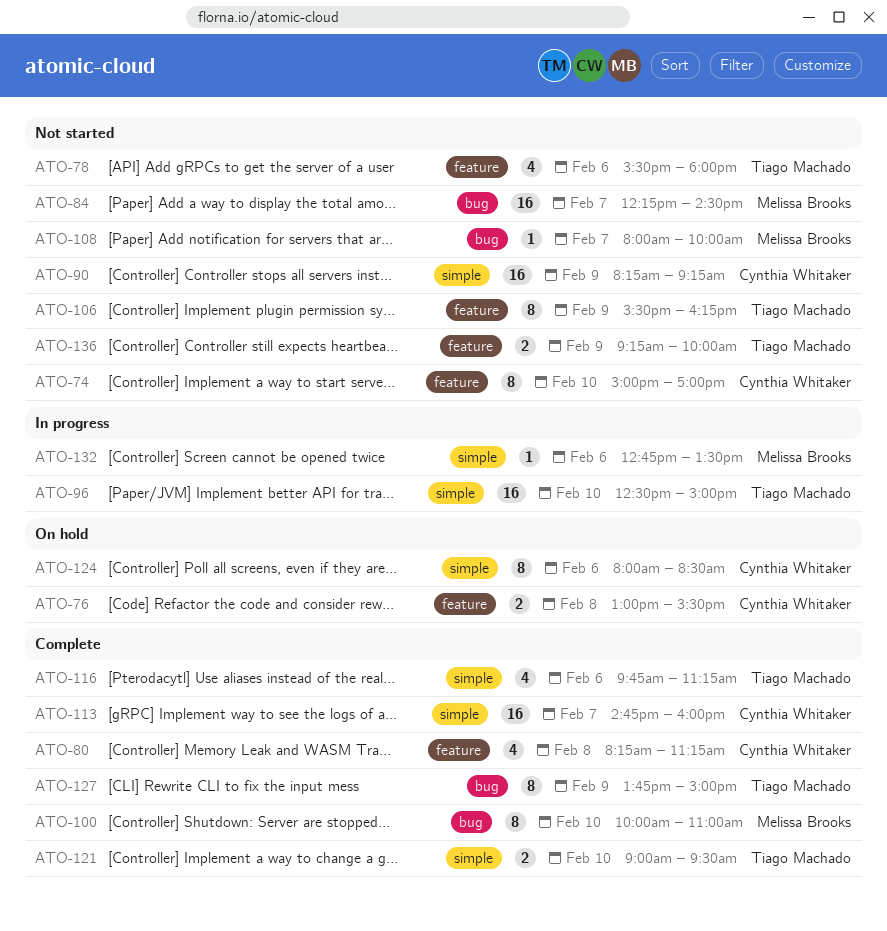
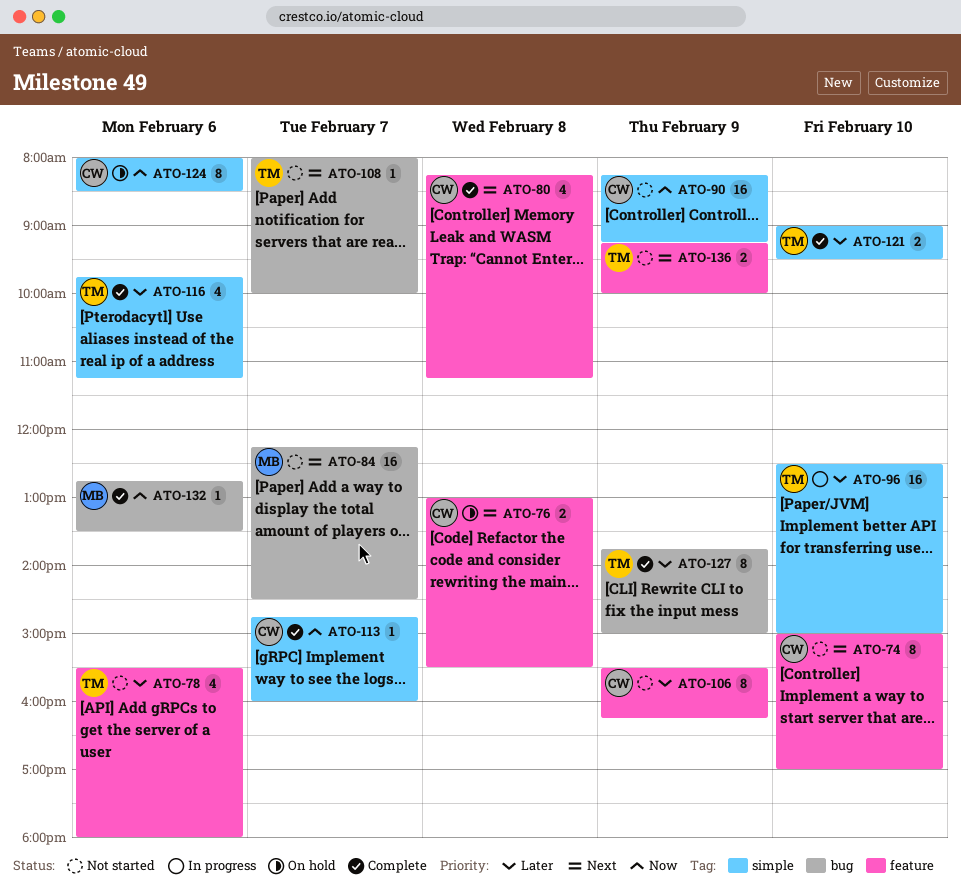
ATO-100: present -> none
ATO-106, owner: Tiago Machado -> Cynthia Whitaker
ATO-108, owner: Melissa Brooks -> Tiago Machado
ATO-113, estimate: 16 -> 1
ATO-132, status: In progress -> Complete
ATO-132, label: simple -> bug

